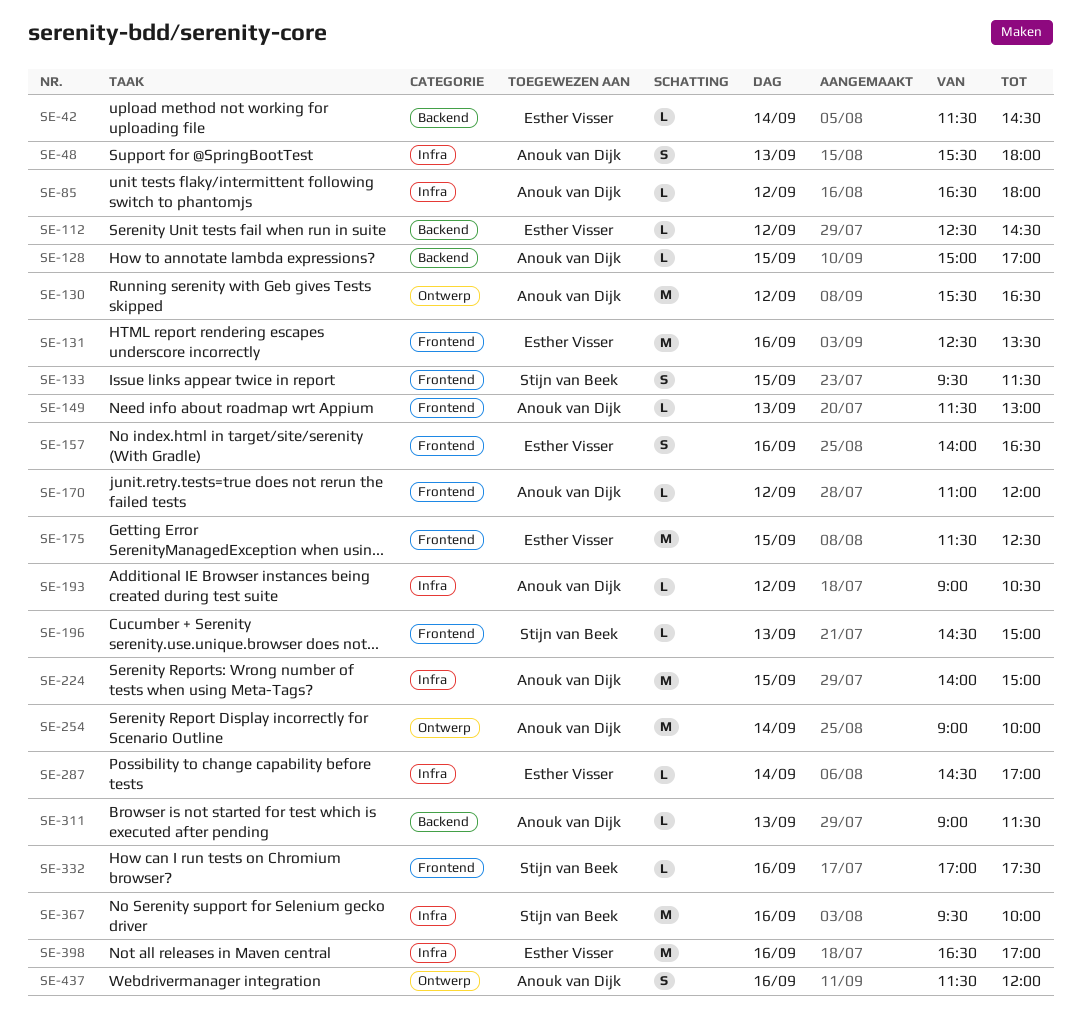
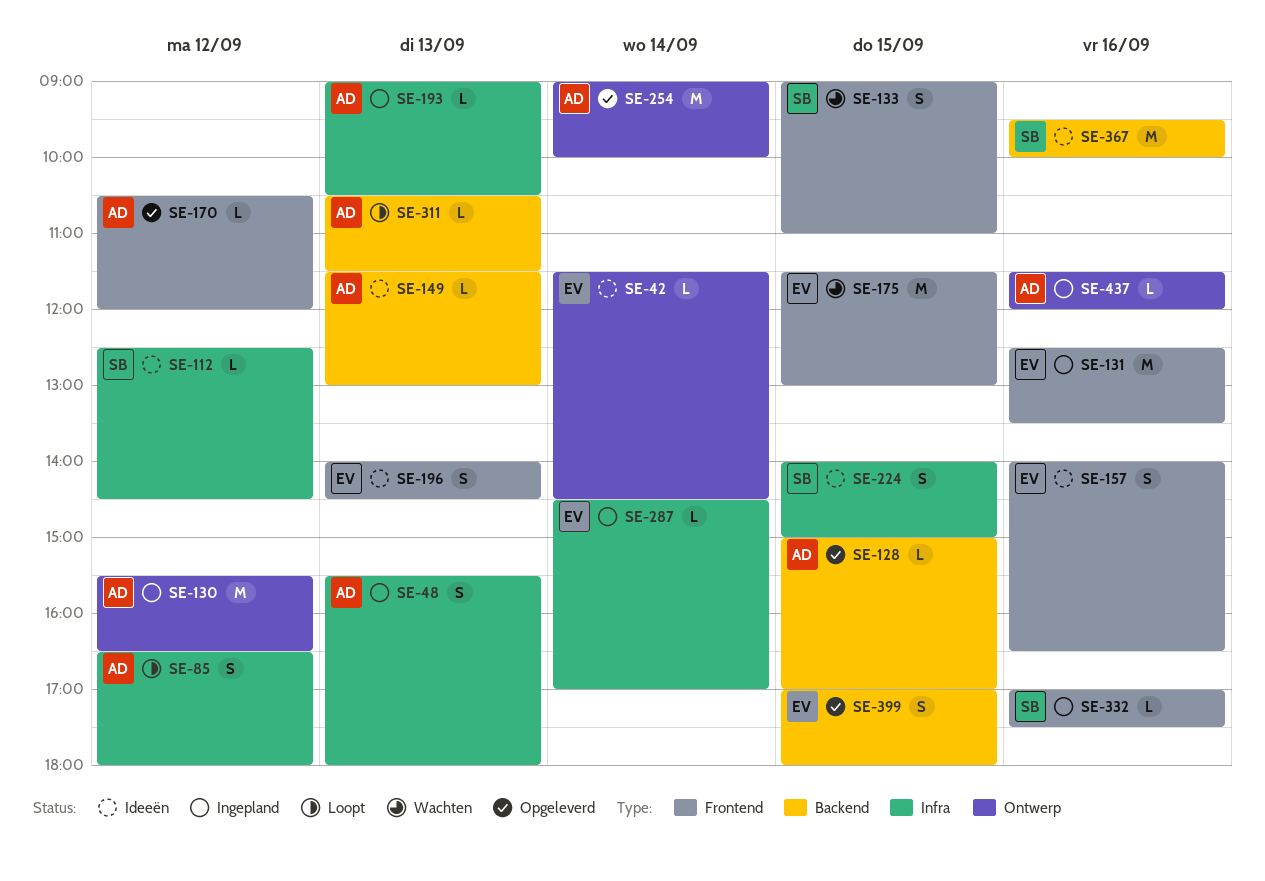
SE-42, label: Backend -> Ontwerp
SE-85, estimate: L -> S
SE-112, owner: Esther Visser -> Stijn van Beek
SE-112, label: Backend -> Infra
SE-133, begins: 09:30 -> 09:00
SE-133, ends: 11:30 -> 11:00
SE-149, label: Frontend -> Backend
SE-170, begins: 11:00 -> 10:30
SE-175, ends: 12:30 -> 13:00
SE-193, day: Sep 12 -> Sep 13
SE-196, owner: Stijn van Beek -> Esther Visser
SE-196, estimate: L -> S
SE-196, begins: 14:30 -> 14:00
SE-196, ends: 15:00 -> 14:30
SE-224, owner: Anouk van Dijk -> Stijn van Beek
SE-224, estimate: M -> S
SE-311, begins: 09:00 -> 10:30
SE-367, label: Infra -> Backend
SE-398: present -> none
SE-399: none -> present
SE-437, estimate: S -> L

